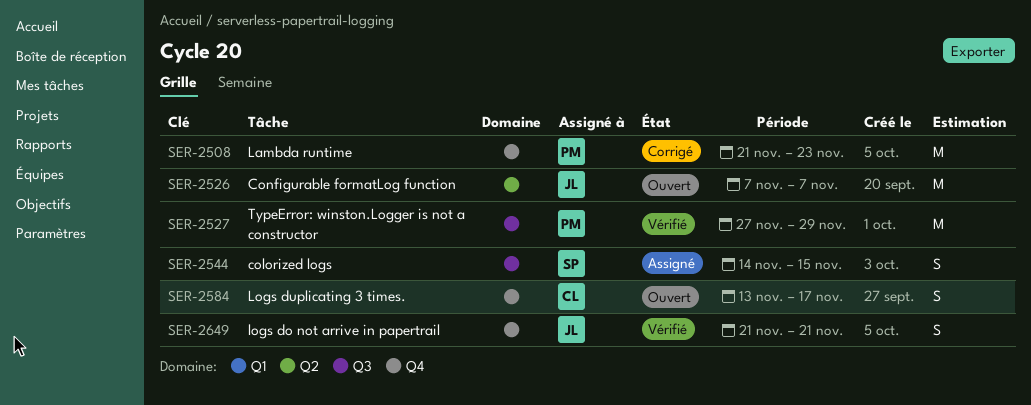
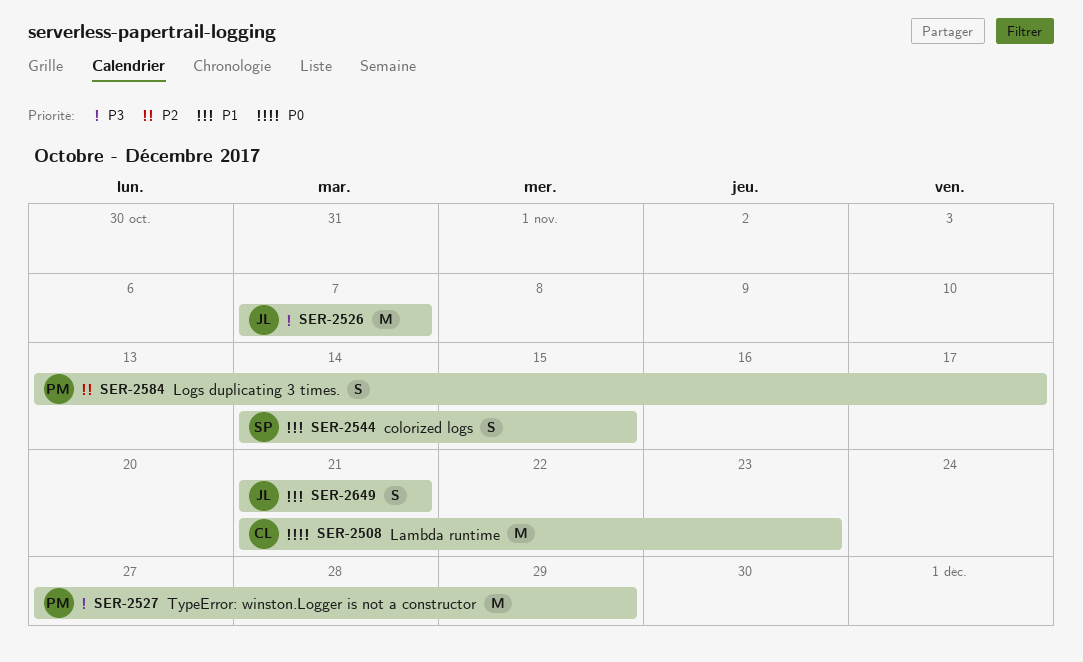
SER-2508, owner: PM -> CL
SER-2584, owner: CL -> PM

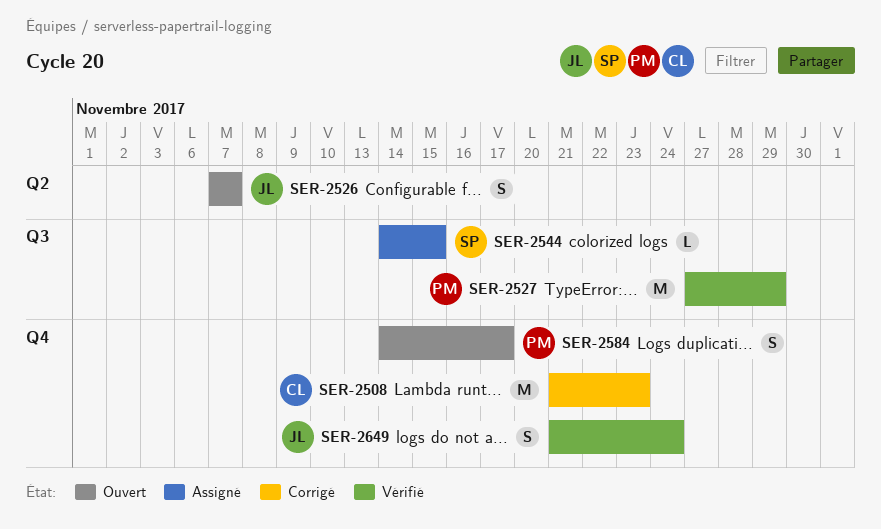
SER-2526, estimate: M -> S
SER-2544, estimate: S -> L
SER-2584, start: Nov 13 -> Nov 14
SER-2649, due: Nov 21 -> Nov 24

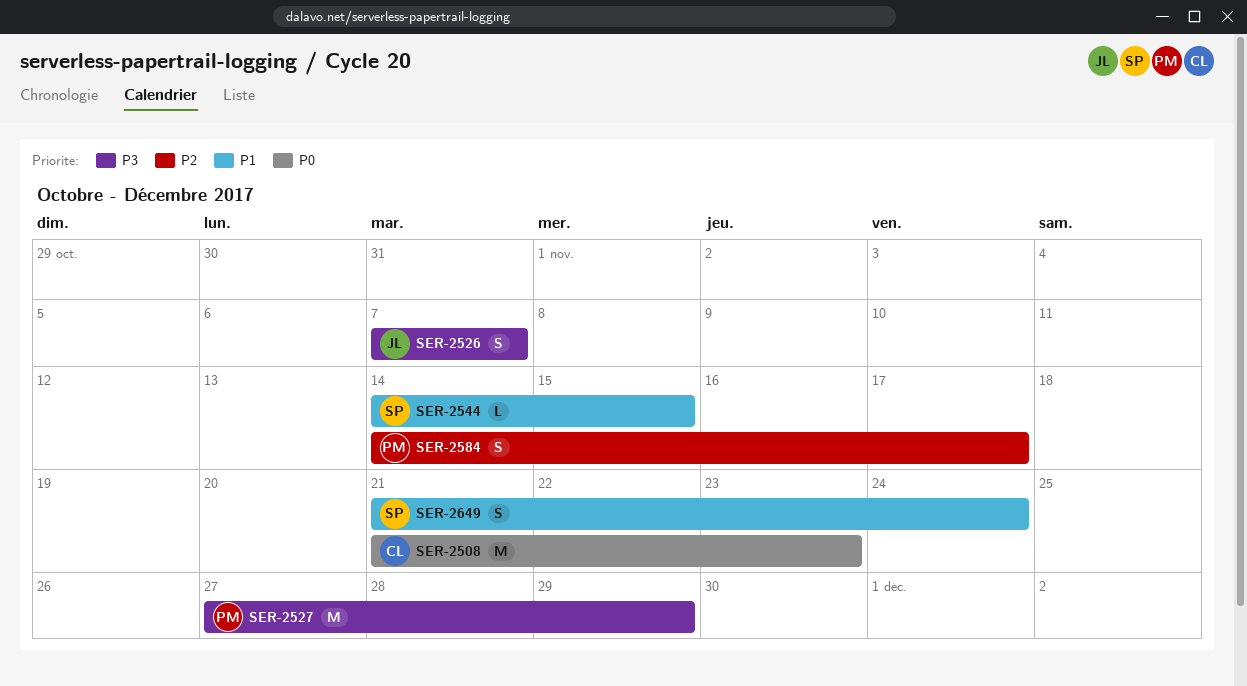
SER-2649, owner: JL -> SP

